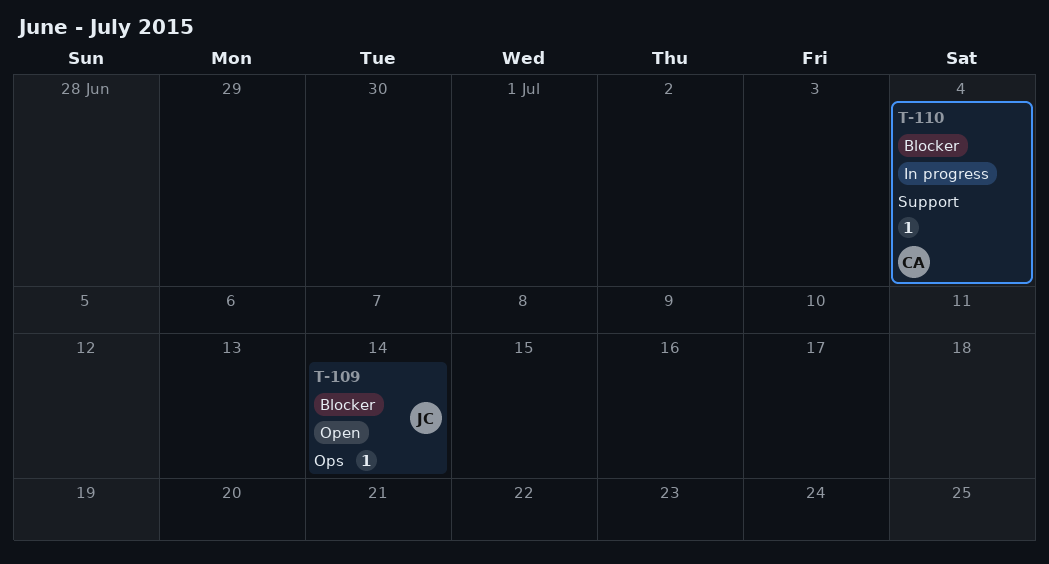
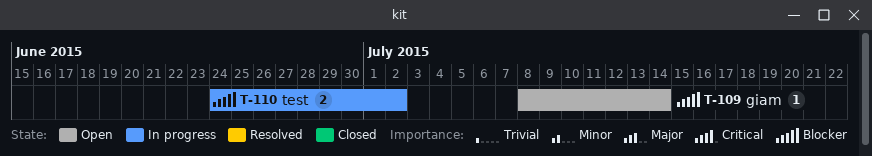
T-110, estimate: 1 -> 2
T-110, due: Jul 4 -> Jul 2

